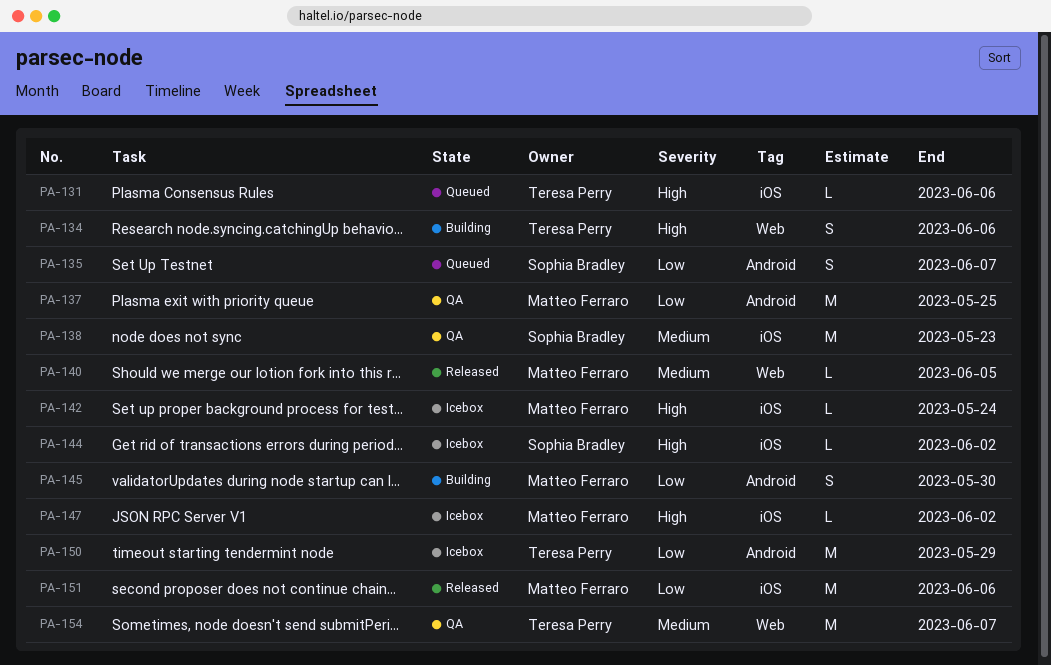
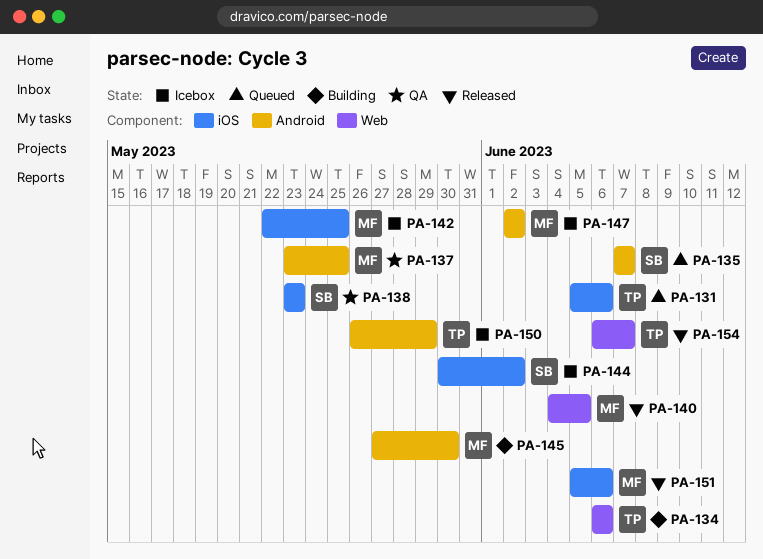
PA-142, due: May 24 -> May 25
PA-147, label: iOS -> Android
PA-154, status: QA -> Released

